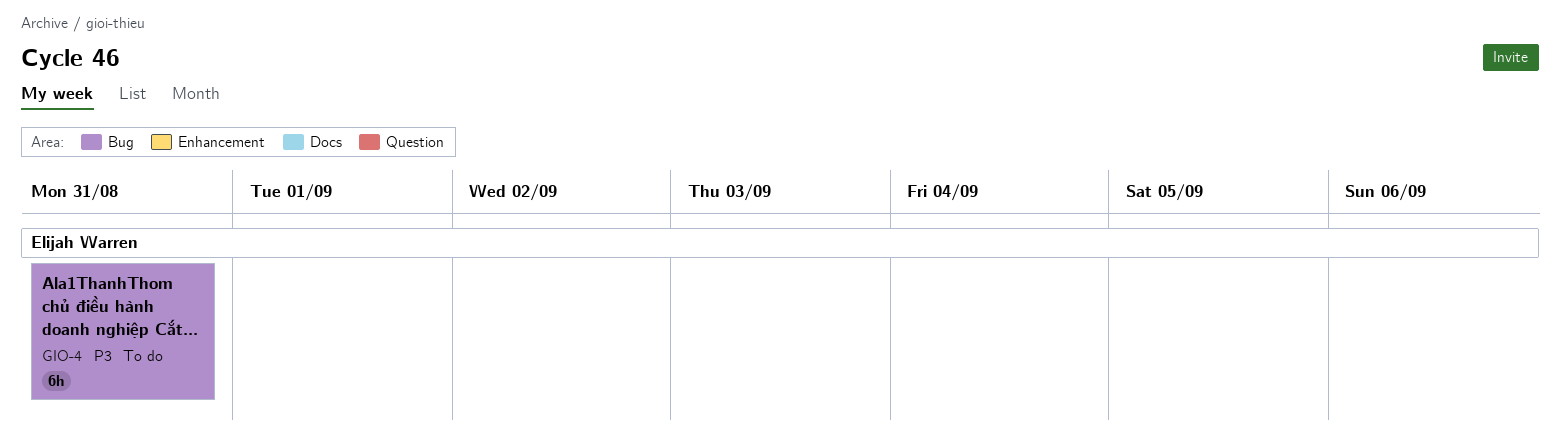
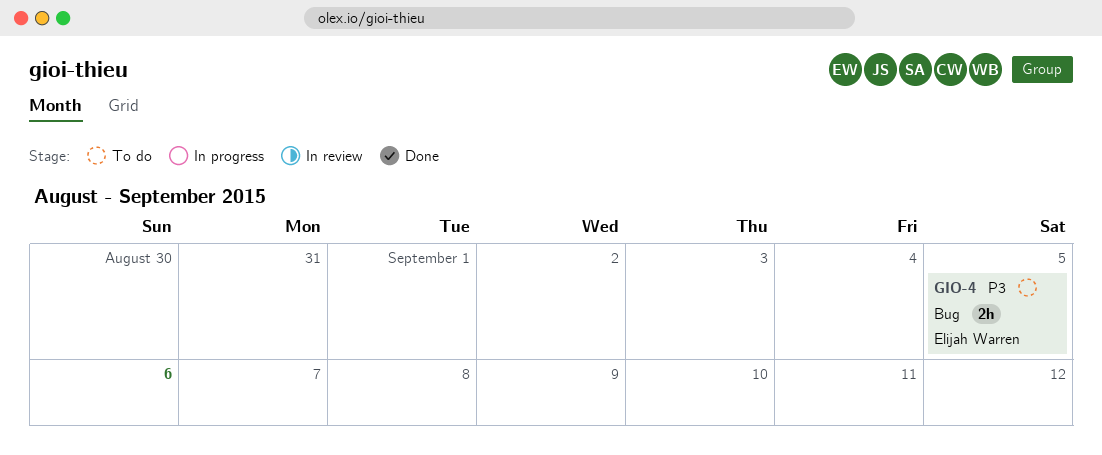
GIO-4, estimate: 6h -> 2h
GIO-4, due: Aug 31 -> Sep 5

